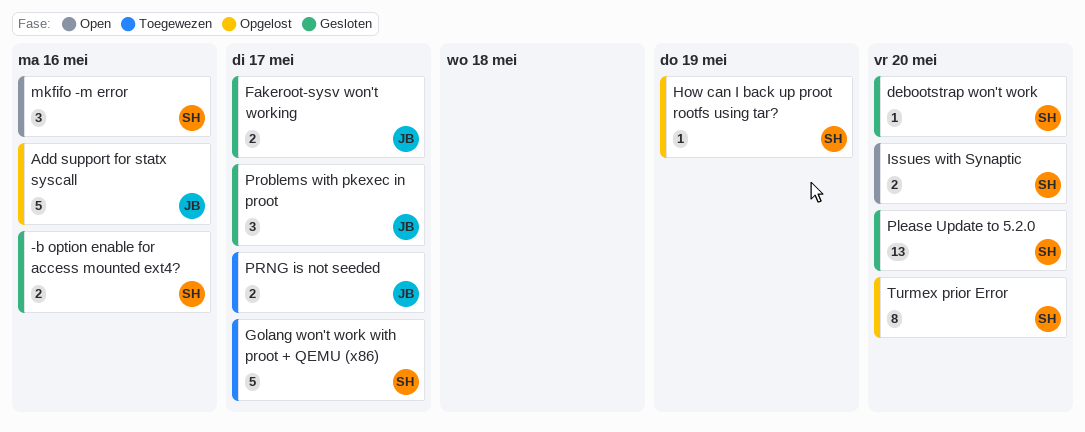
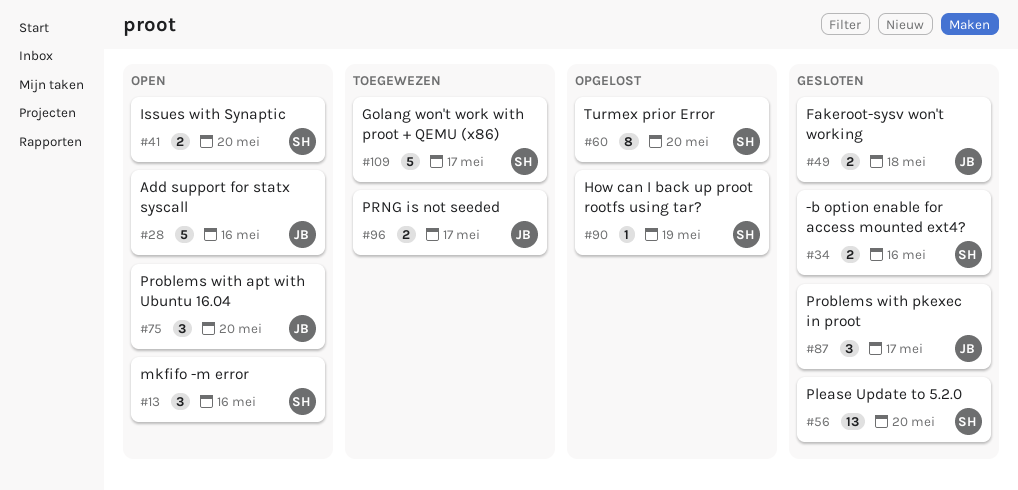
Add support for statx syscall, status: Opgelost -> Open
debootstrap won't work: present -> none
Fakeroot-sysv won't working, due: May 17 -> May 18
Problems with apt with Ubuntu 16.04: none -> present

